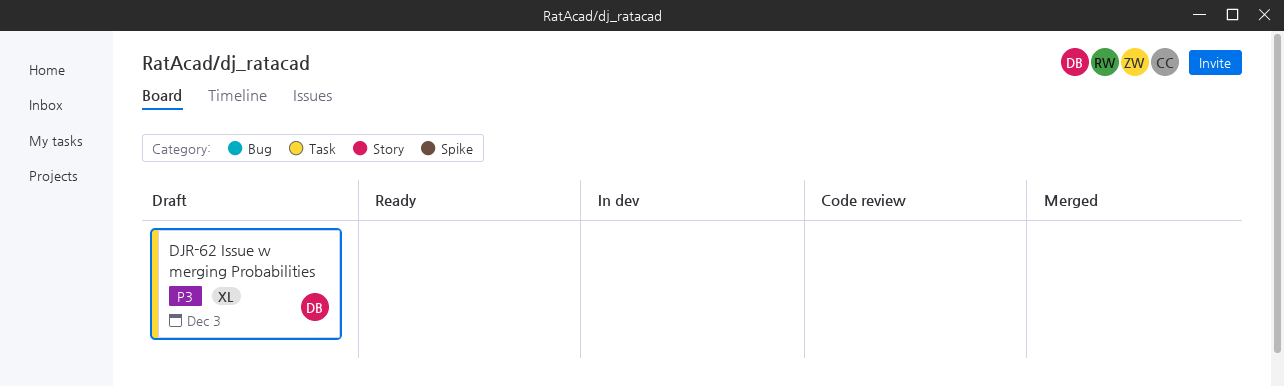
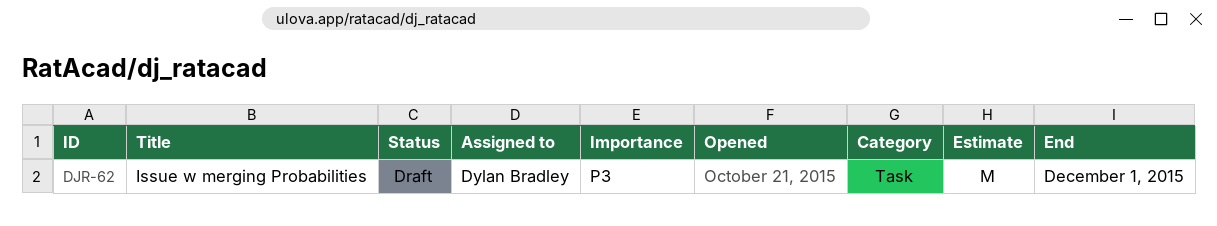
DJR-62, estimate: XL -> M
DJR-62, due: Dec 3 -> Dec 1

